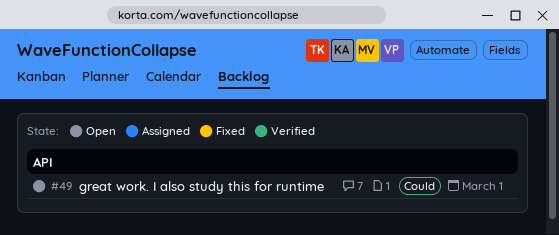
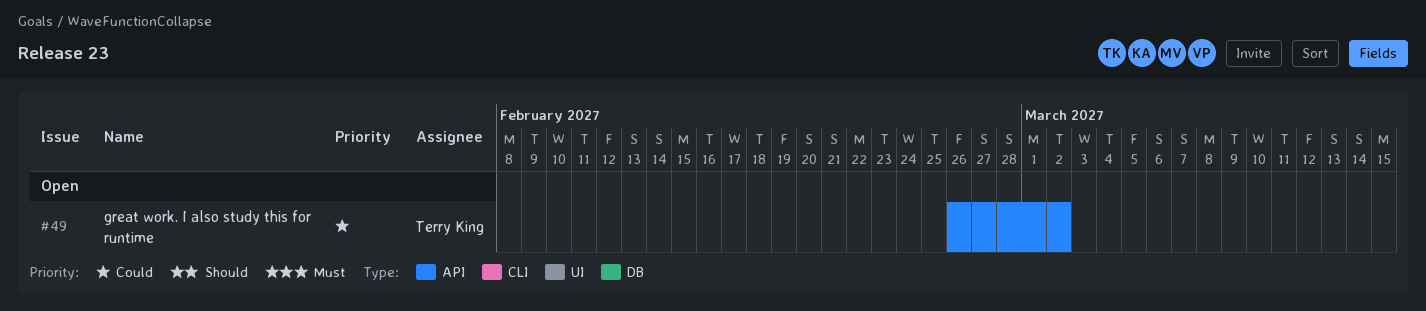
#49, due: Mar 1 -> Mar 2

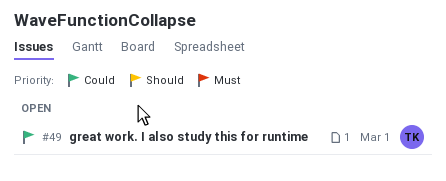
#49, due: Mar 2 -> Mar 1

